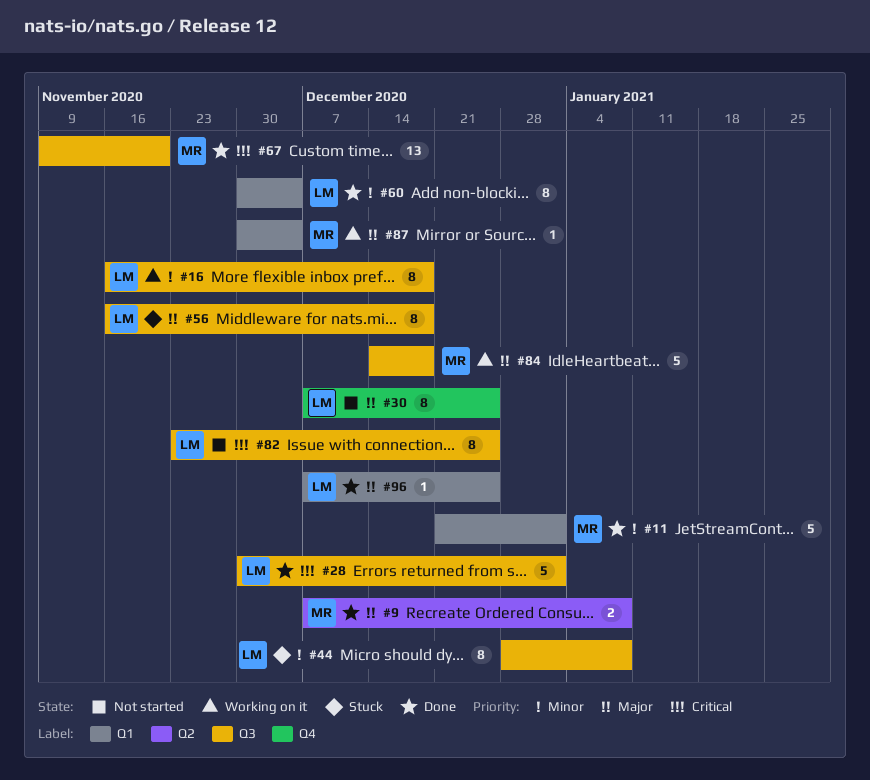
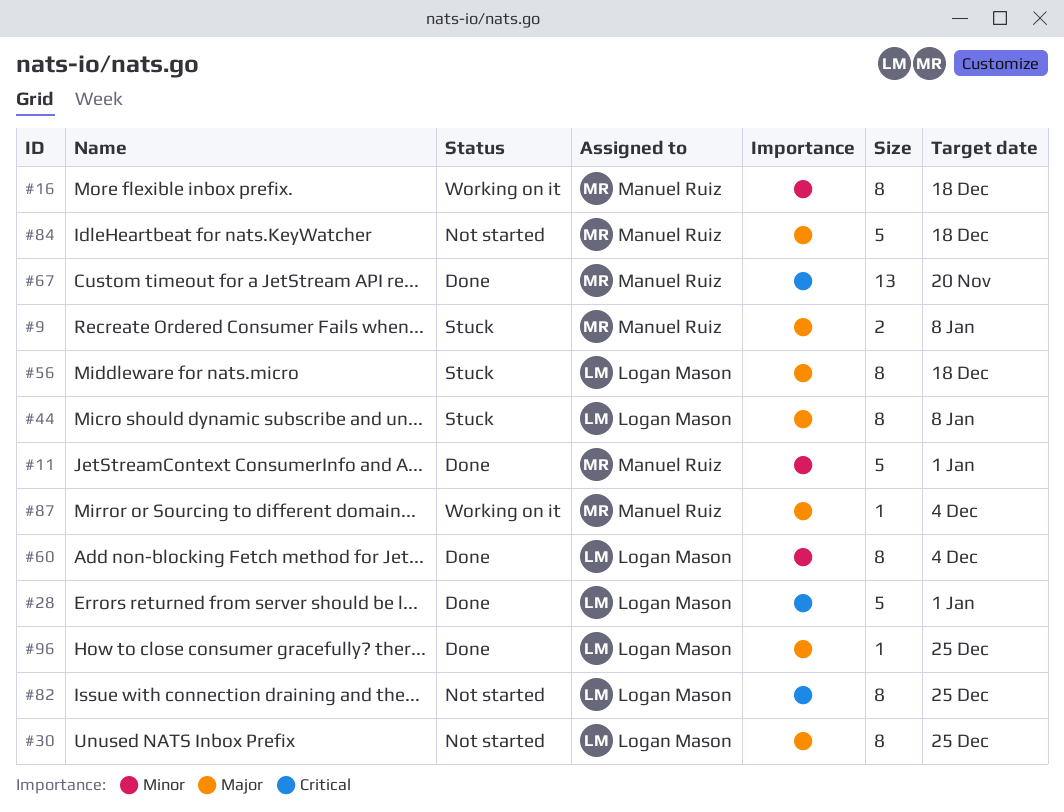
#9, status: Done -> Stuck
#16, owner: Logan Mason -> Manuel Ruiz
#44, priority: Minor -> Major
#84, status: Working on it -> Not started

